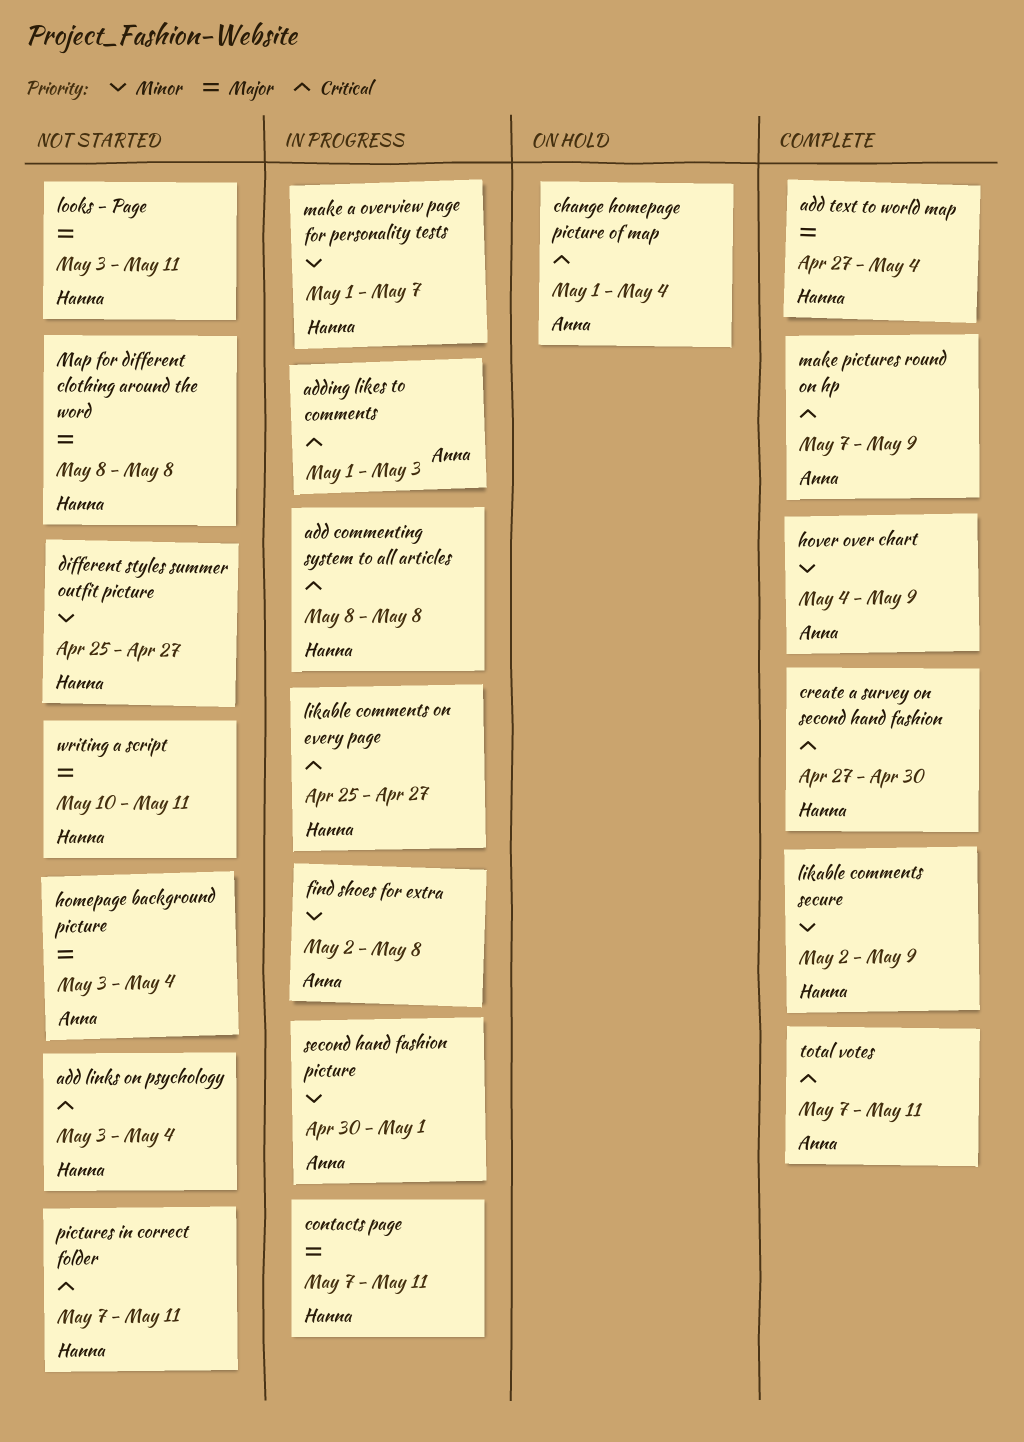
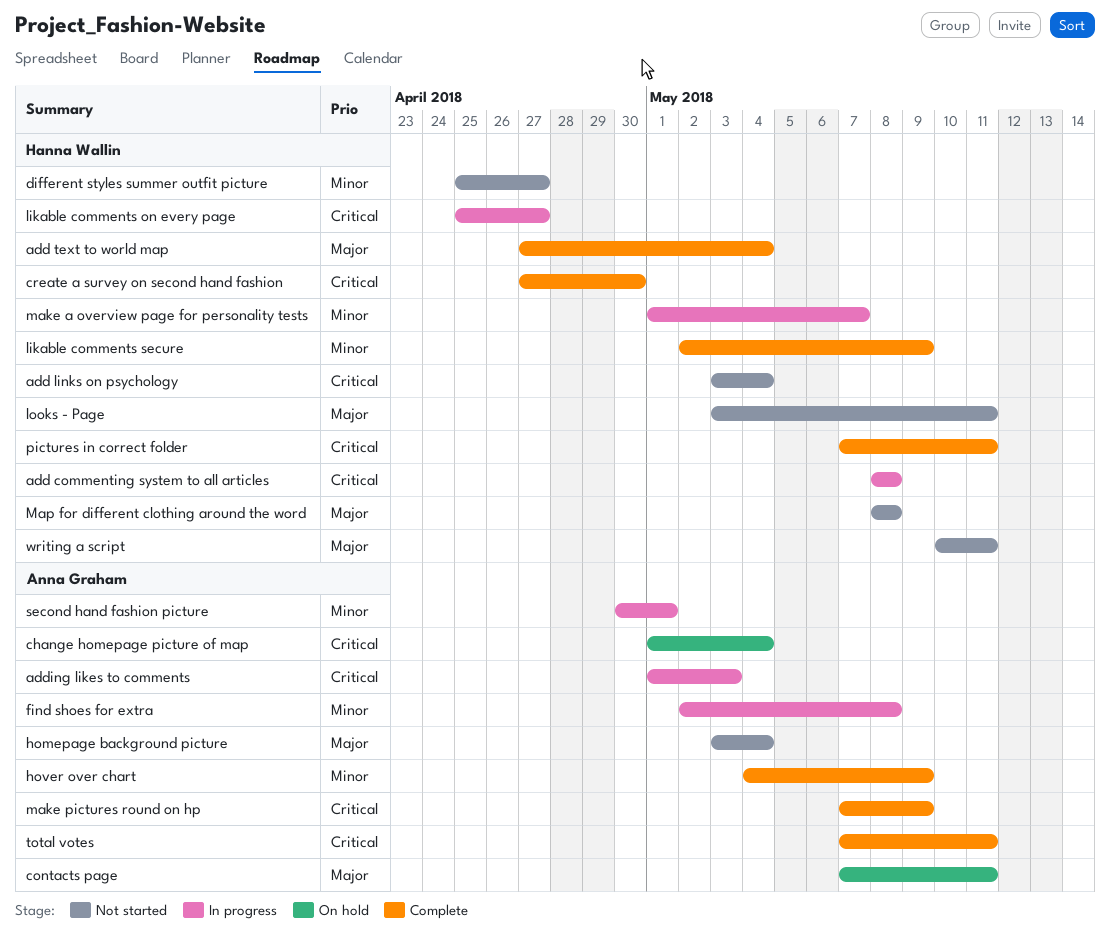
contacts page, status: In progress -> On hold
contacts page, owner: Hanna Wallin -> Anna Graham
pictures in correct folder, status: Not started -> Complete

